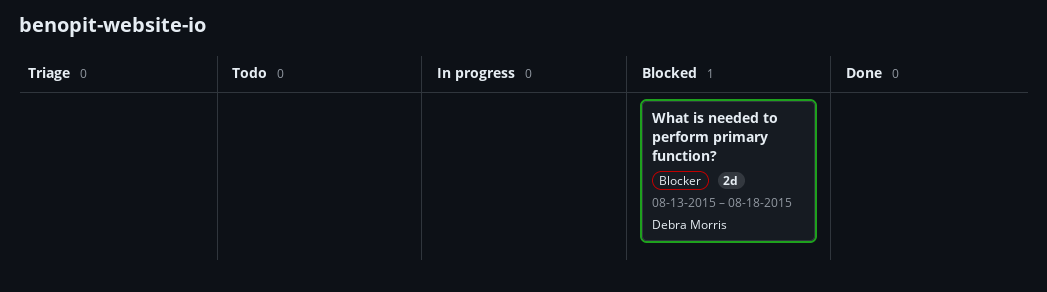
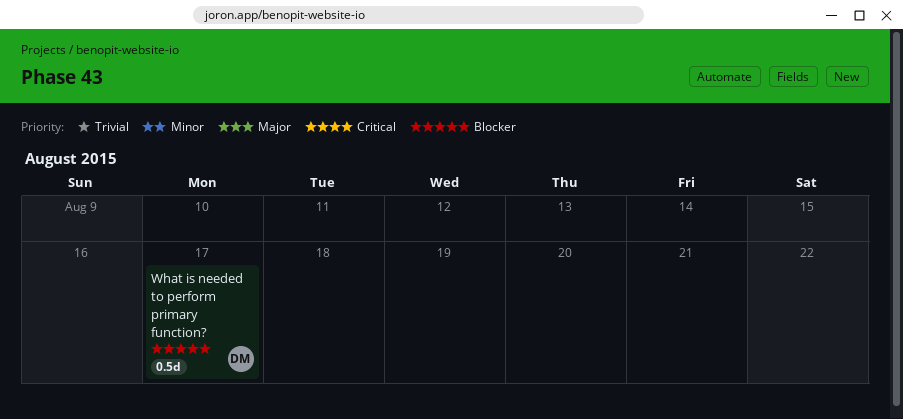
What is needed to perform primary function?, estimate: 2d -> 0.5d
What is needed to perform primary function?, due: Aug 18 -> Aug 17

